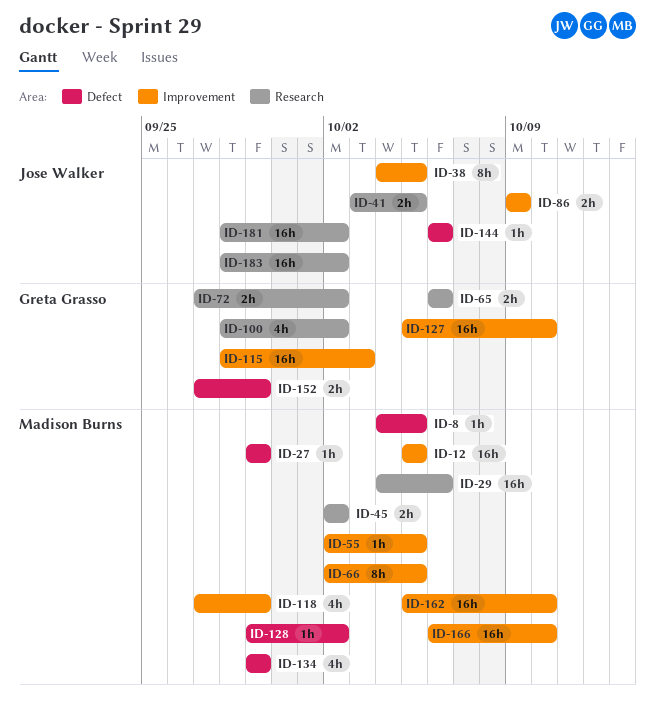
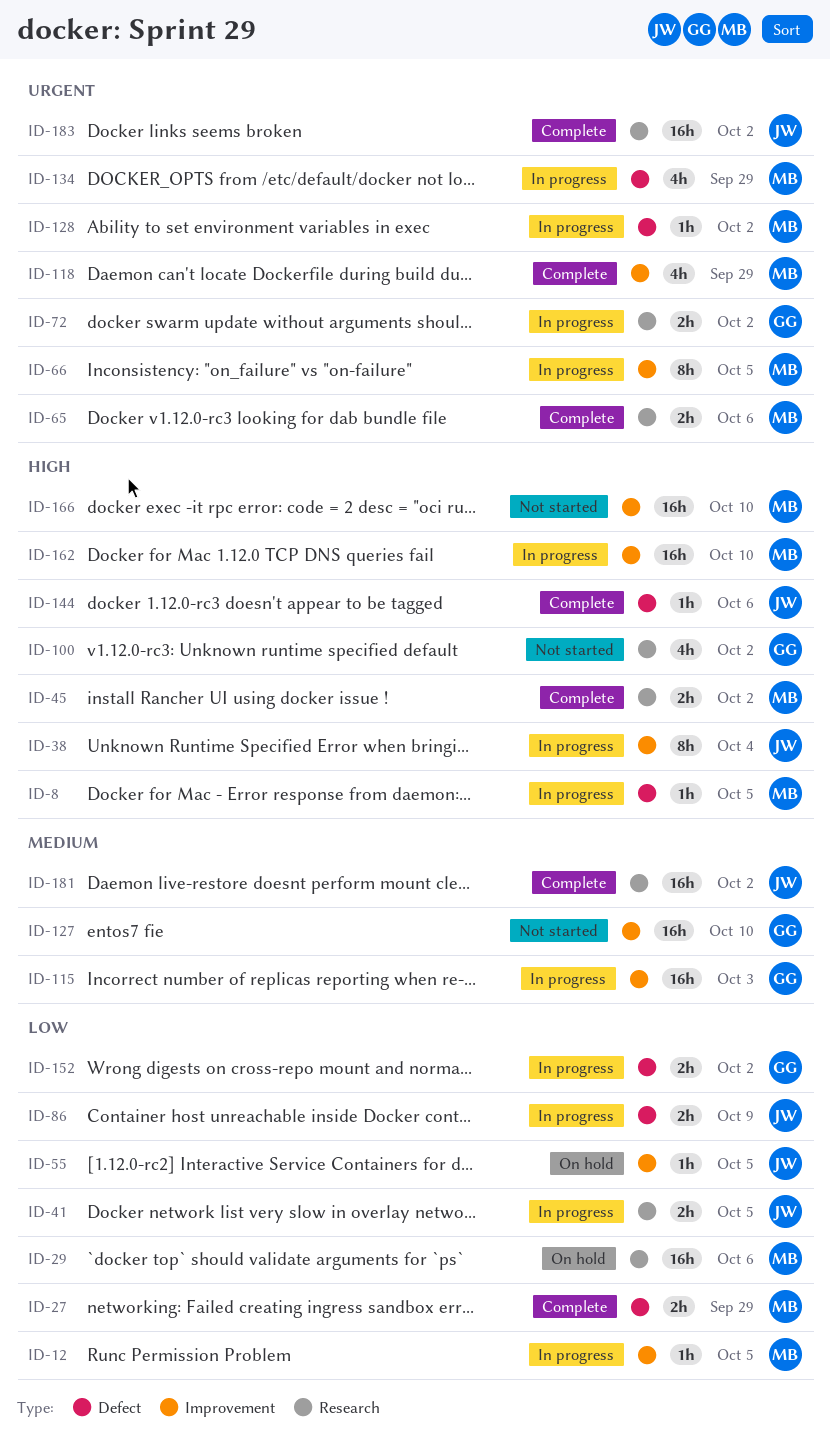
ID-12, estimate: 16h -> 1h
ID-27, estimate: 1h -> 2h
ID-38, due: Oct 5 -> Oct 4
ID-55, owner: Madison Burns -> Jose Walker
ID-65, owner: Greta Grasso -> Madison Burns
ID-86, label: Improvement -> Defect
ID-152, due: Sep 29 -> Oct 2

